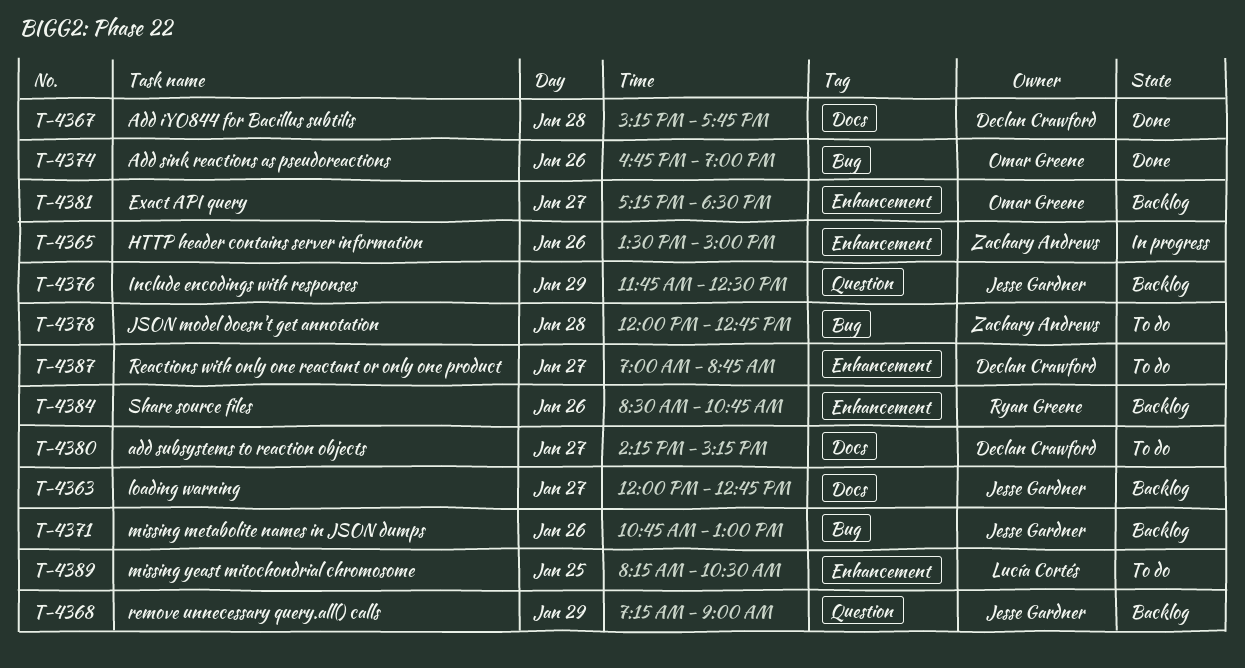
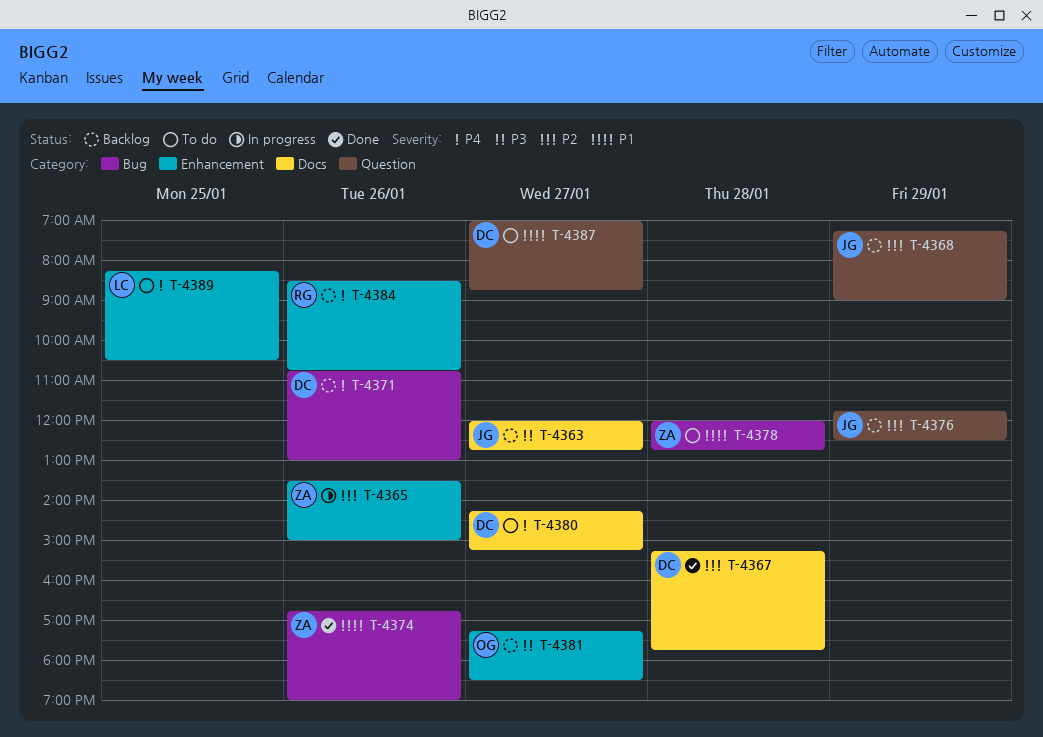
T-4371, owner: Jesse Gardner -> Declan Crawford
T-4374, owner: Omar Greene -> Zachary Andrews
T-4387, label: Enhancement -> Question

